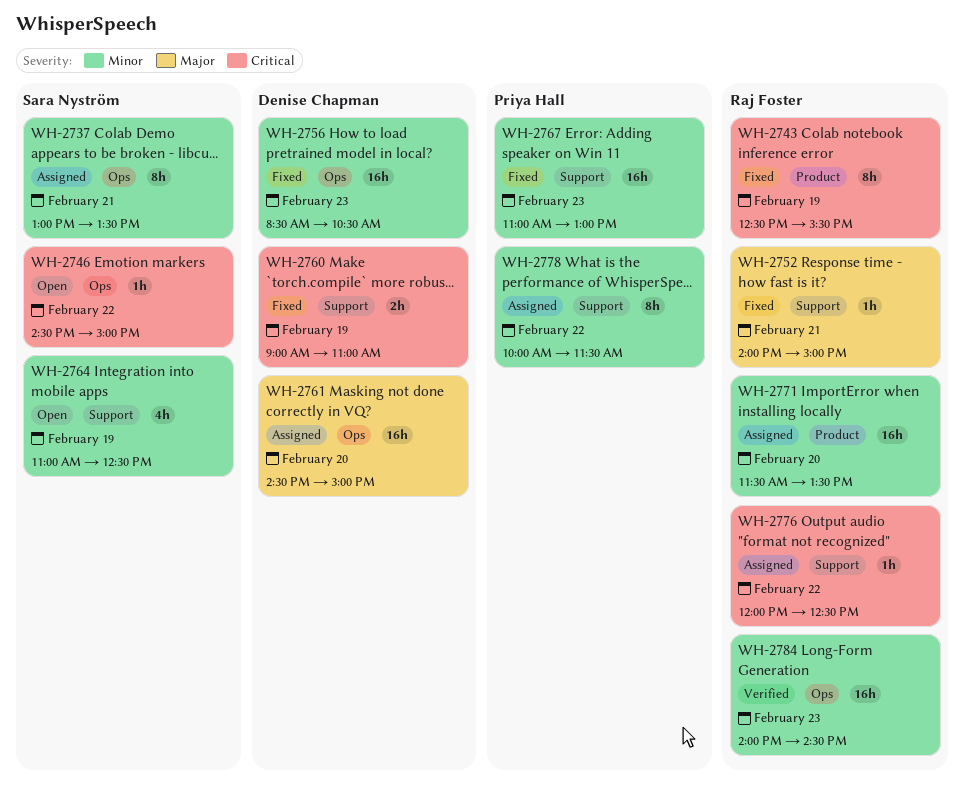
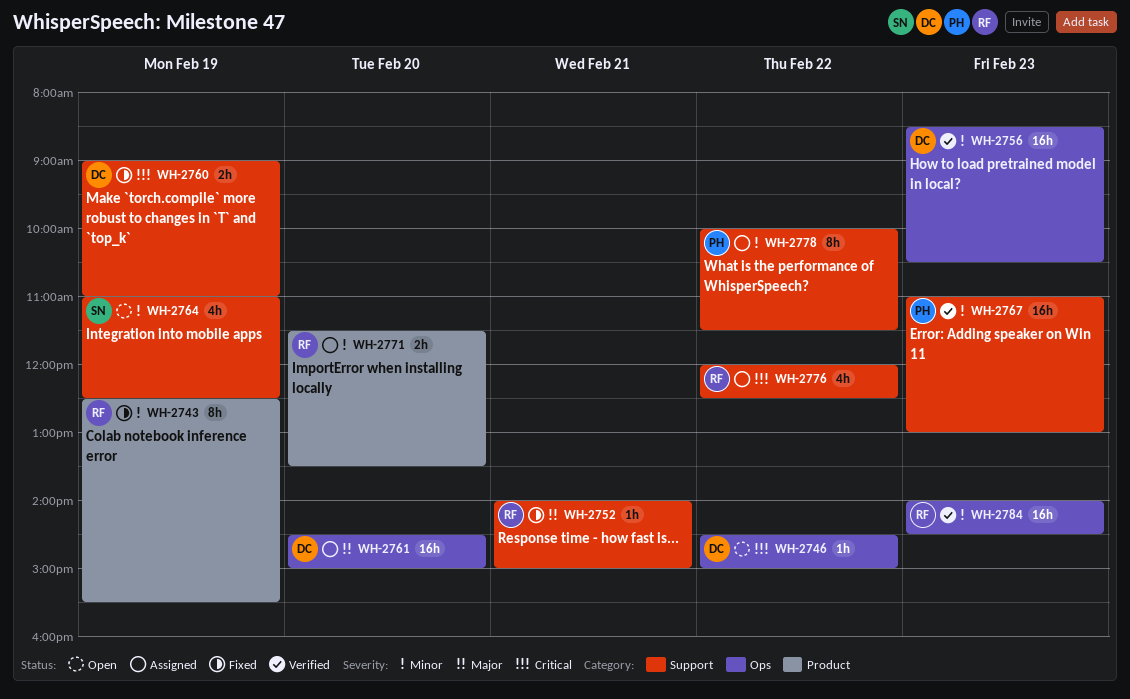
WH-2737: present -> none
WH-2743, priority: Critical -> Minor
WH-2746, owner: Sara Nyström -> Denise Chapman
WH-2756, status: Fixed -> Verified
WH-2767, status: Fixed -> Verified
WH-2771, estimate: 16h -> 2h
WH-2776, estimate: 1h -> 4h

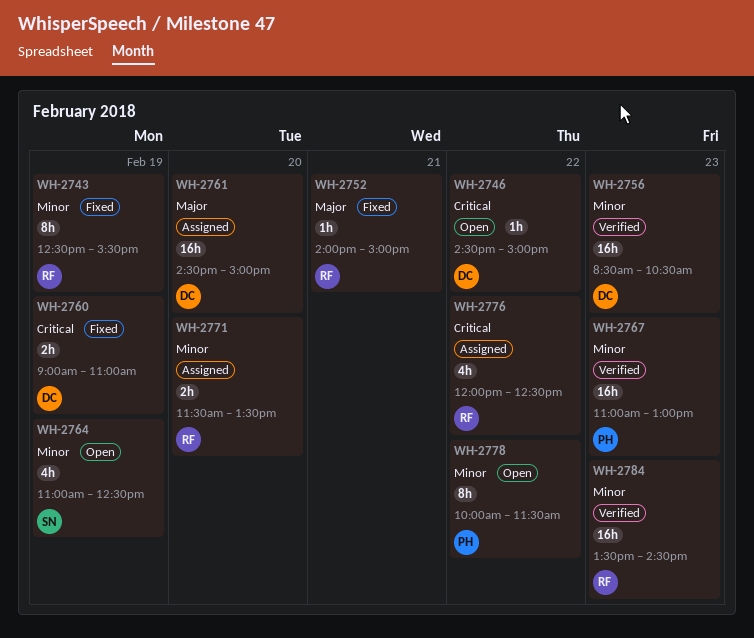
WH-2778, status: Assigned -> Open
WH-2784, begins: 14:00 -> 13:30

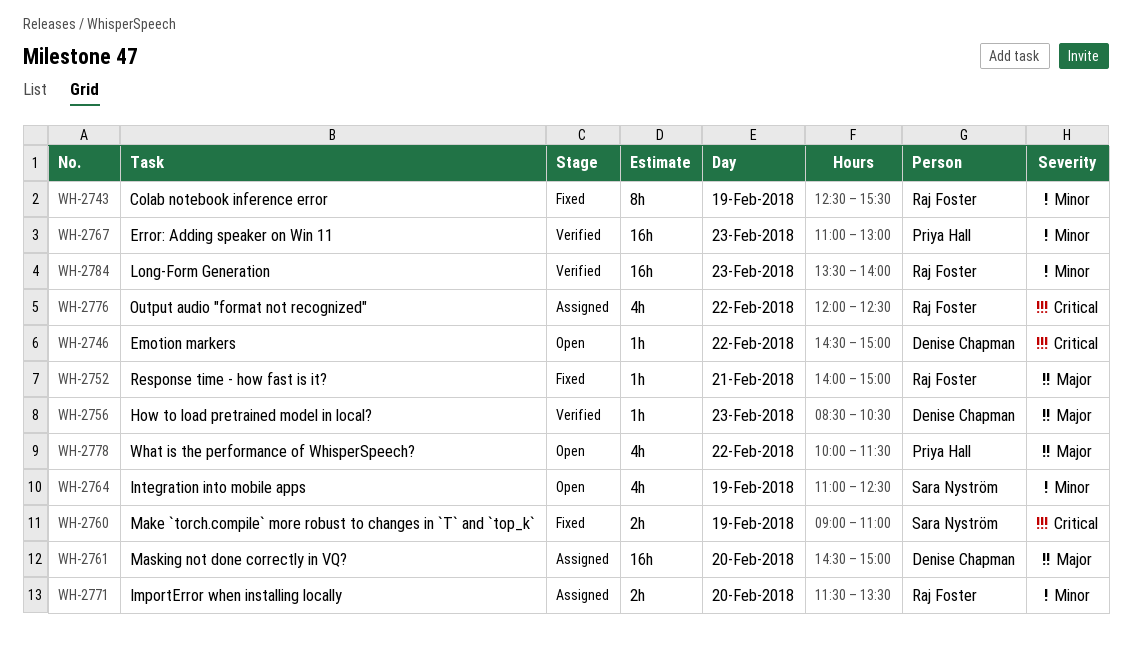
WH-2756, priority: Minor -> Major
WH-2756, estimate: 16h -> 1h
WH-2760, owner: Denise Chapman -> Sara Nyström
WH-2778, priority: Minor -> Major
WH-2778, estimate: 8h -> 4h
WH-2784, ends: 14:30 -> 14:00

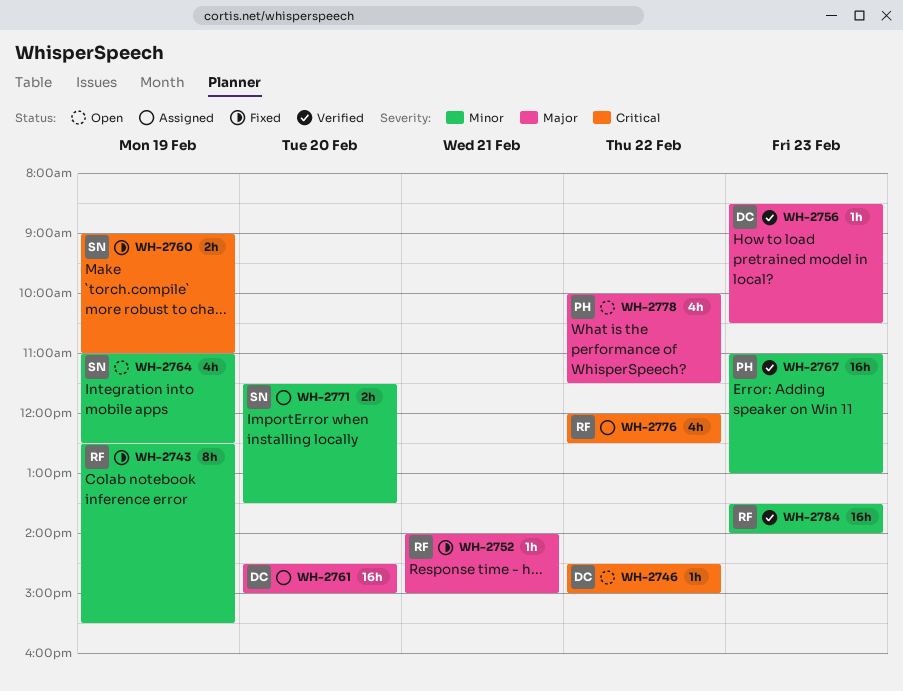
WH-2771, owner: Raj Foster -> Sara Nyström

